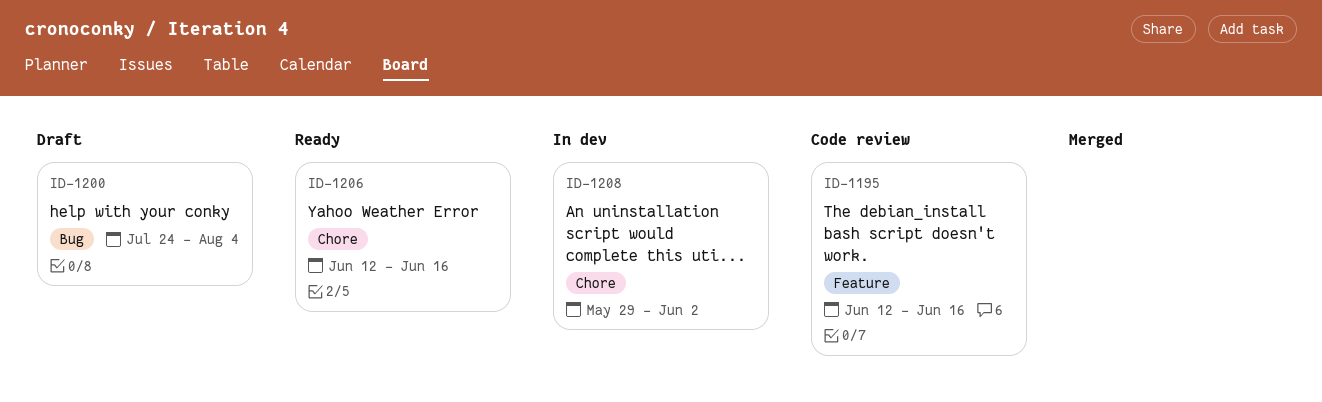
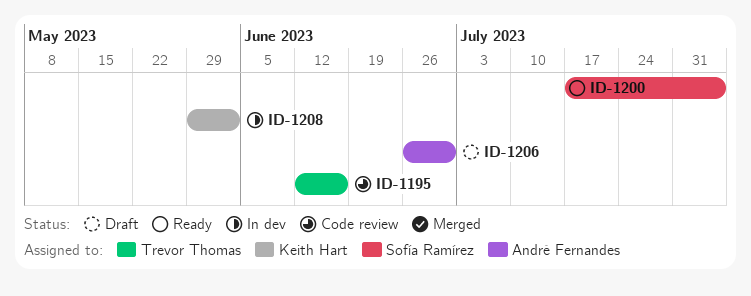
ID-1200, status: Draft -> Ready
ID-1200, start: Jul 24 -> Jul 17
ID-1206, status: Ready -> Draft
ID-1206, start: Jun 12 -> Jun 26
ID-1206, due: Jun 16 -> Jun 30

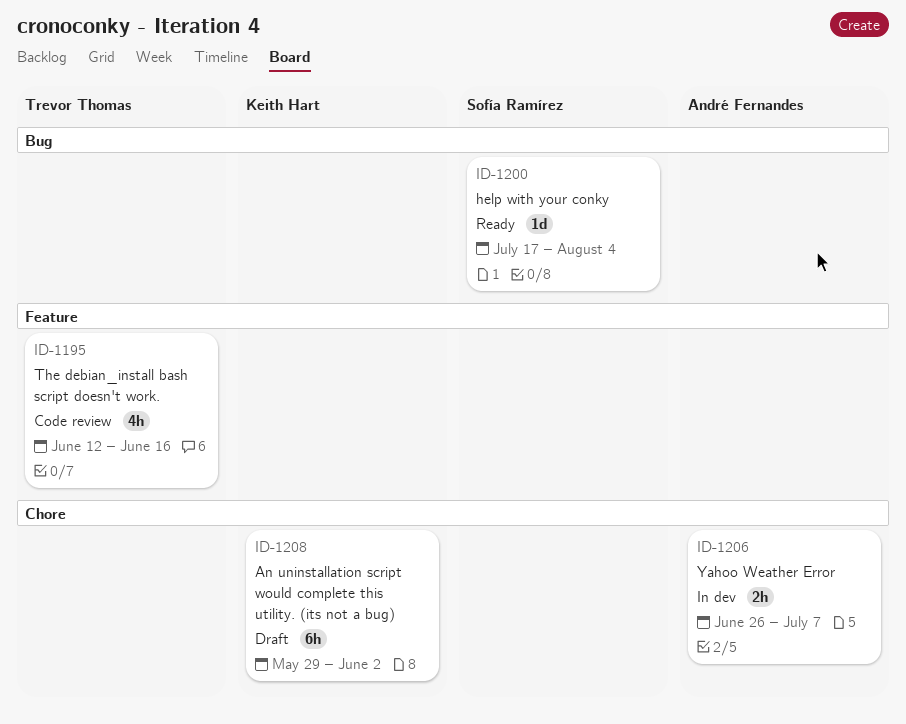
ID-1206, status: Draft -> In dev
ID-1206, due: Jun 30 -> Jul 7
ID-1208, status: In dev -> Draft

